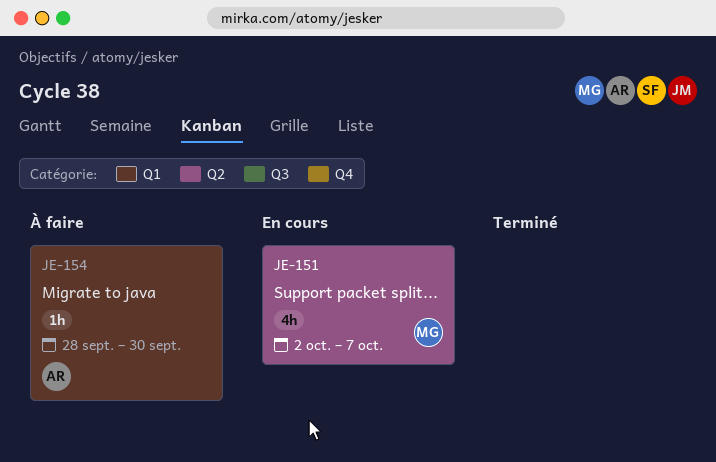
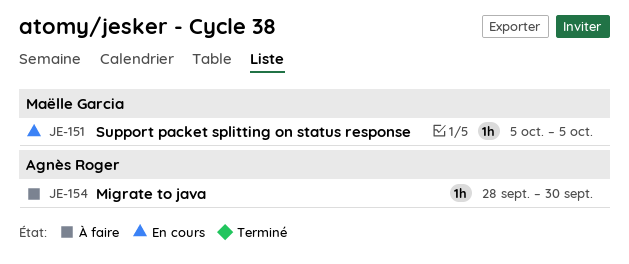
JE-151, estimate: 4h -> 1h
JE-151, start: Oct 2 -> Oct 5
JE-151, due: Oct 7 -> Oct 5

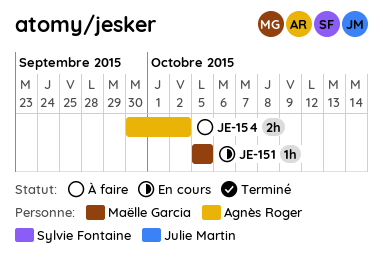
JE-154, estimate: 1h -> 2h
JE-154, start: Sep 28 -> Sep 30
JE-154, due: Sep 30 -> Oct 2

